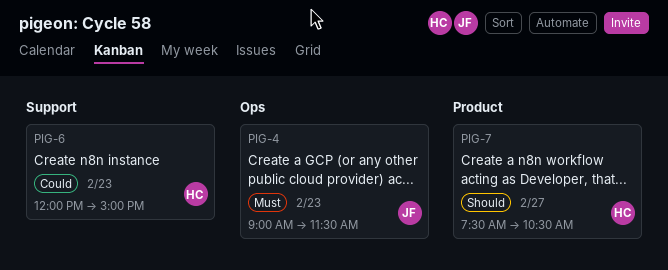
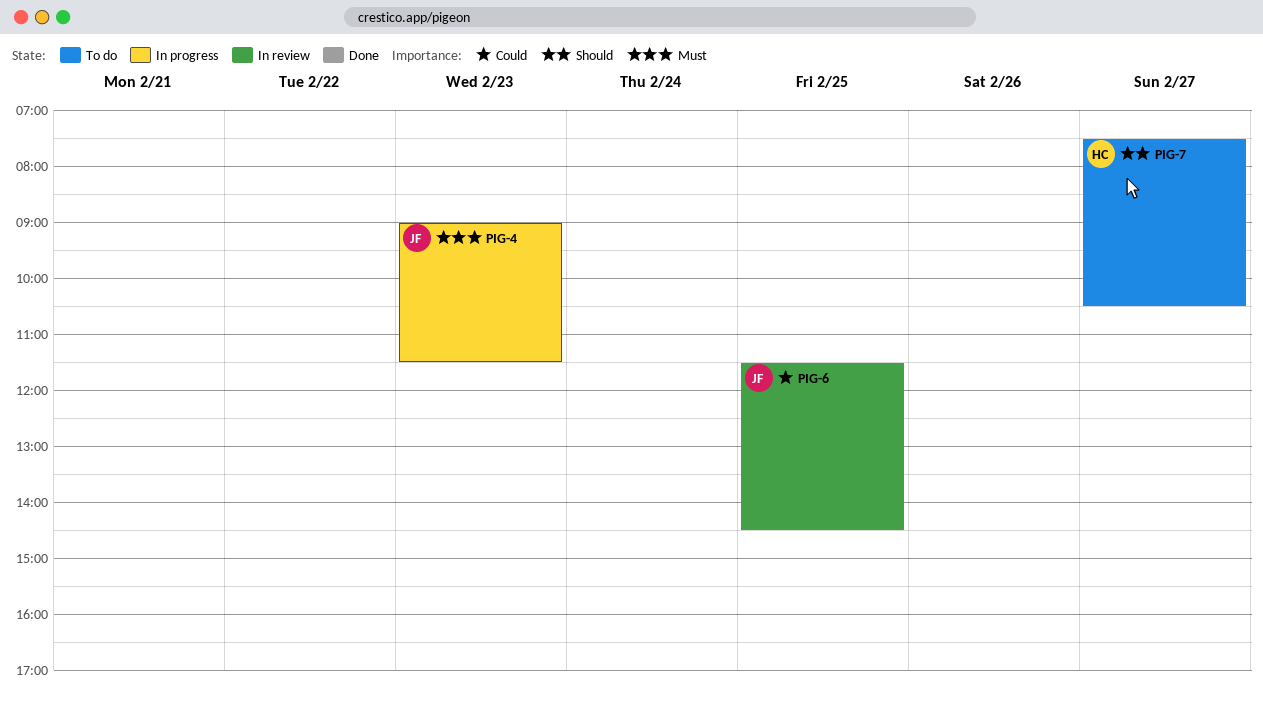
PIG-6, owner: HC -> JF
PIG-6, day: Feb 23 -> Feb 25
PIG-6, begins: 12:00 -> 11:30
PIG-6, ends: 15:00 -> 14:30

